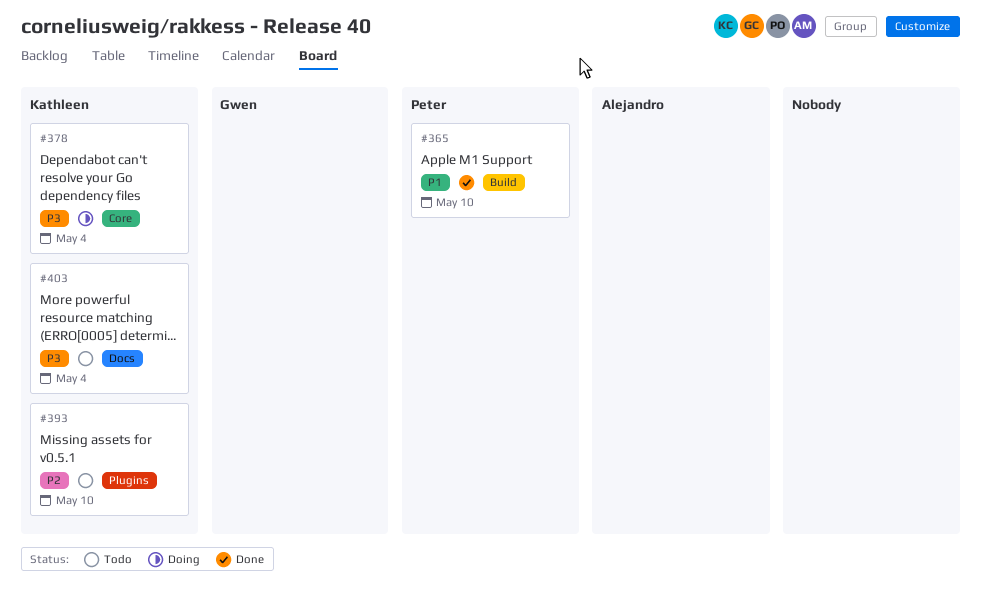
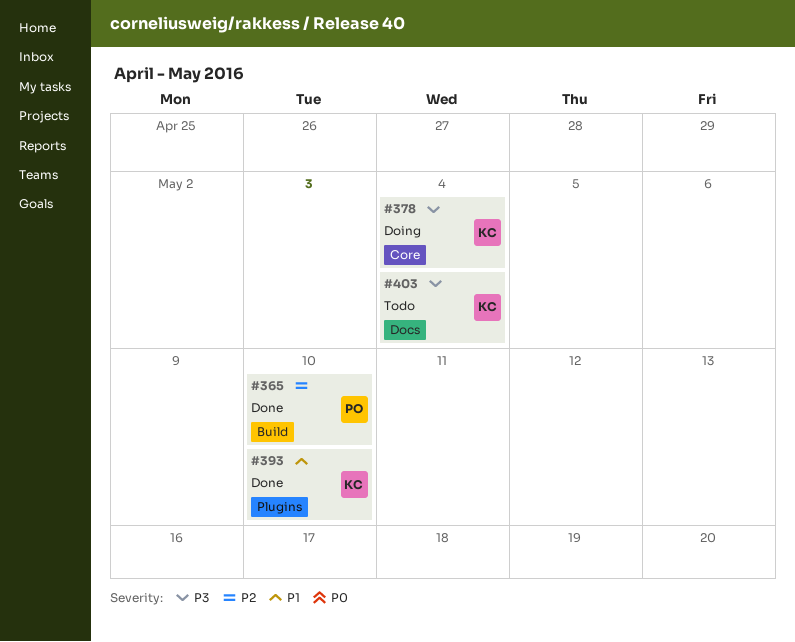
#365, priority: P1 -> P2
#393, status: Todo -> Done
#393, priority: P2 -> P1

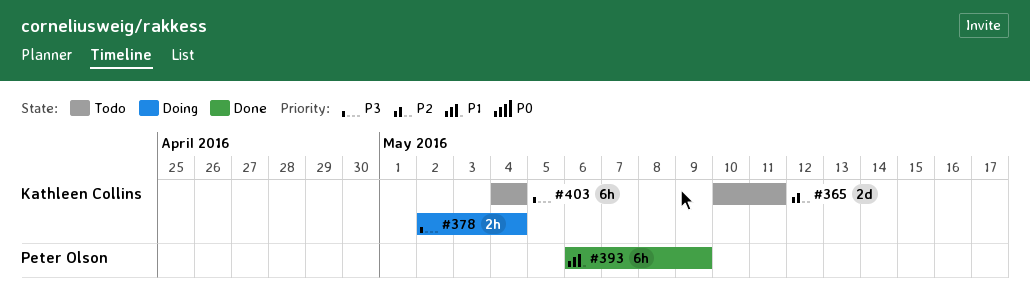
#365, status: Done -> Todo
#365, owner: Peter Olson -> Kathleen Collins
#365, due: May 10 -> May 11
#393, owner: Kathleen Collins -> Peter Olson
#393, due: May 10 -> May 9

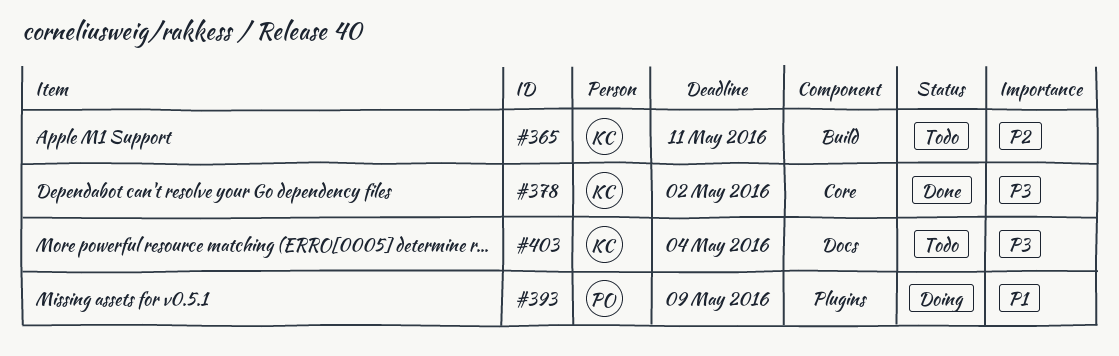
#378, status: Doing -> Done
#378, due: May 4 -> May 2
#393, status: Done -> Doing

